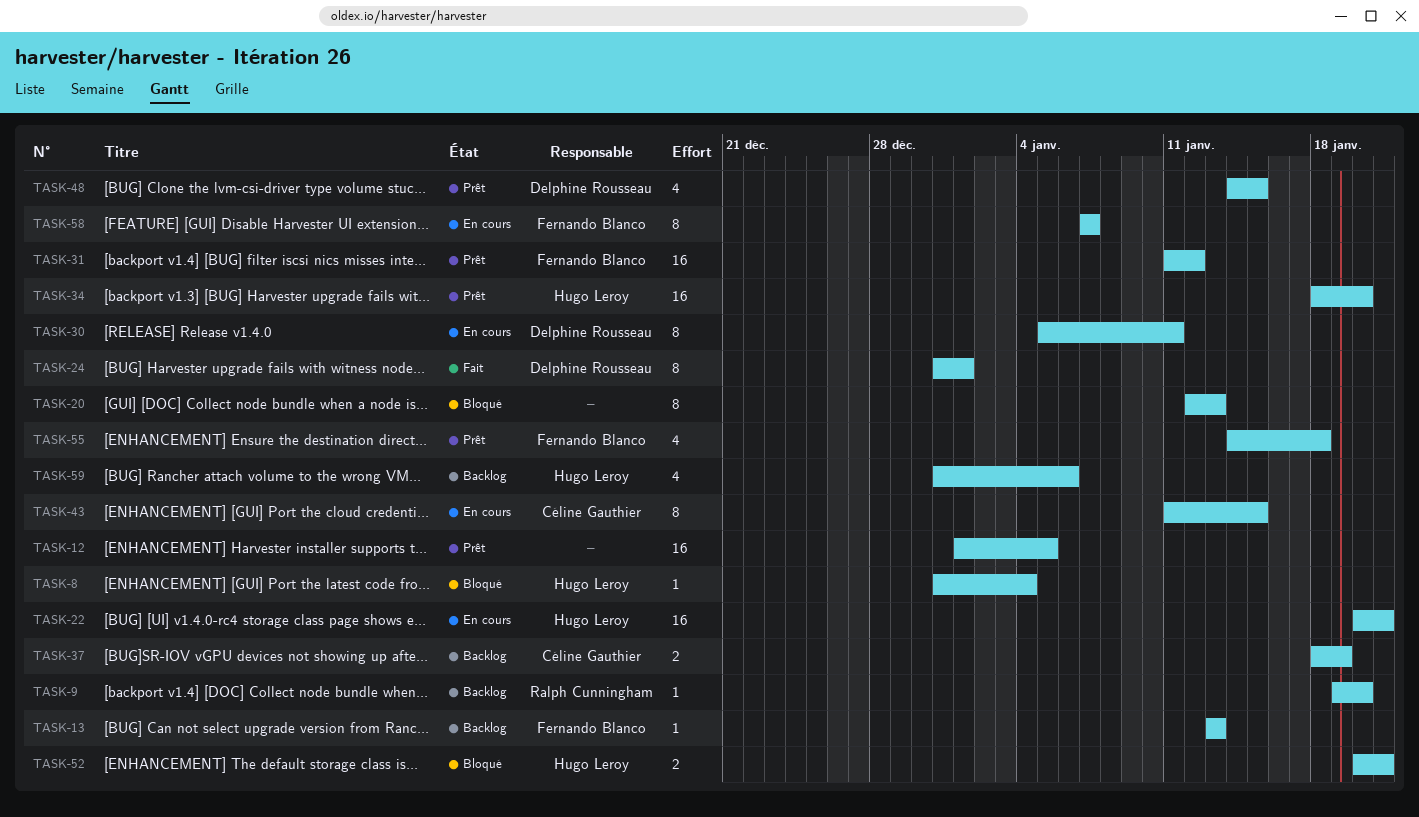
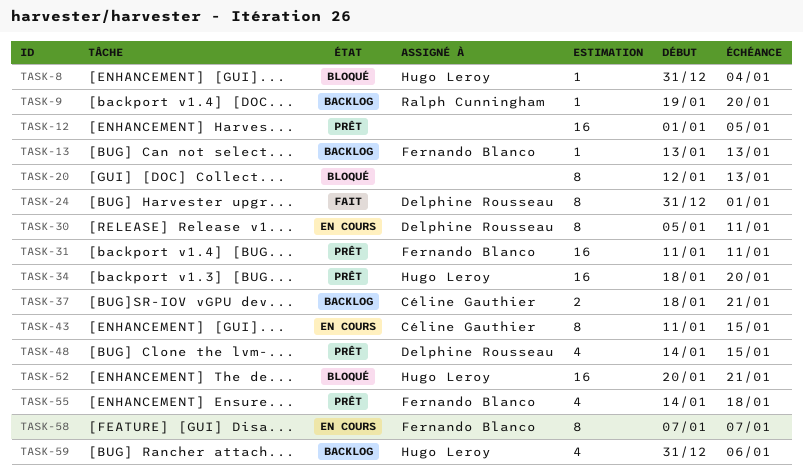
TASK-22: present -> none
TASK-31, due: Jan 12 -> Jan 11
TASK-37, due: Jan 19 -> Jan 21
TASK-52, estimate: 2 -> 16

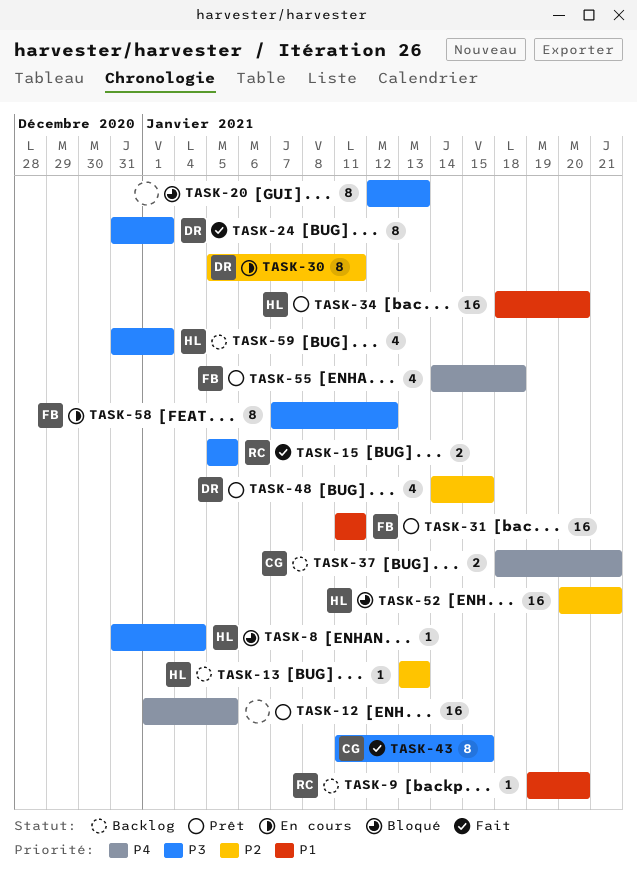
TASK-13, owner: Fernando Blanco -> Hugo Leroy
TASK-15: none -> present
TASK-43, status: En cours -> Fait
TASK-58, due: Jan 7 -> Jan 12
TASK-59, due: Jan 6 -> Jan 1

